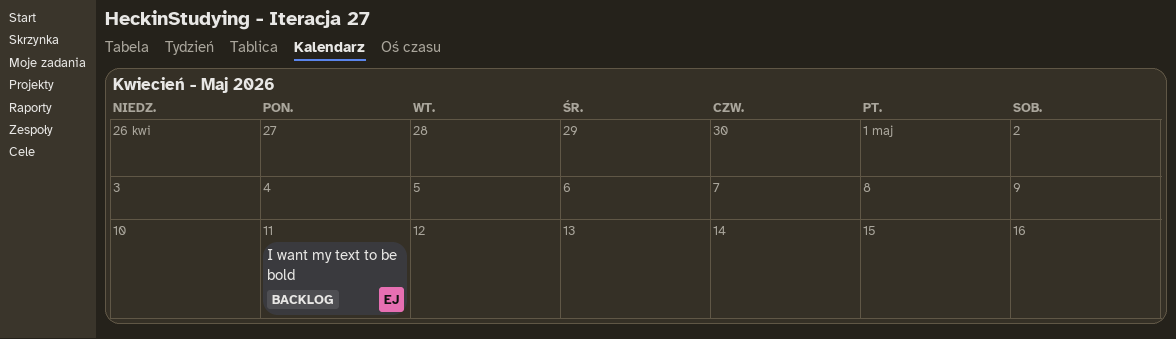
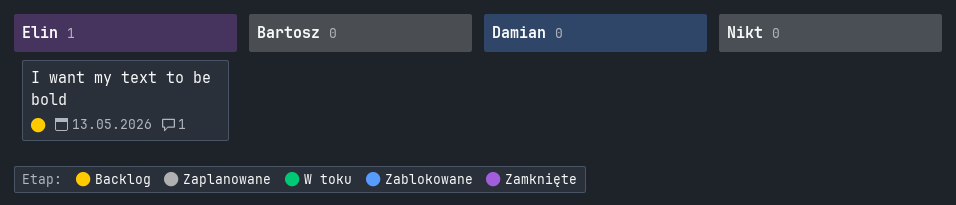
I want my text to be bold, due: May 11 -> May 13

